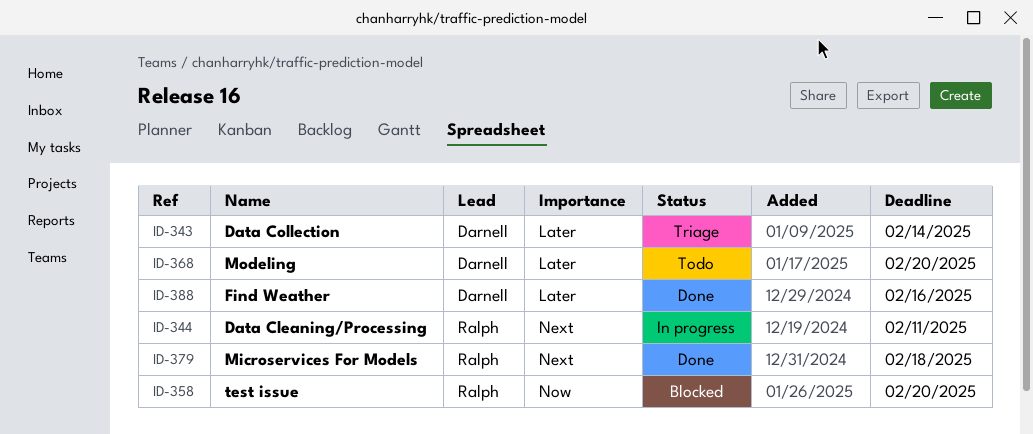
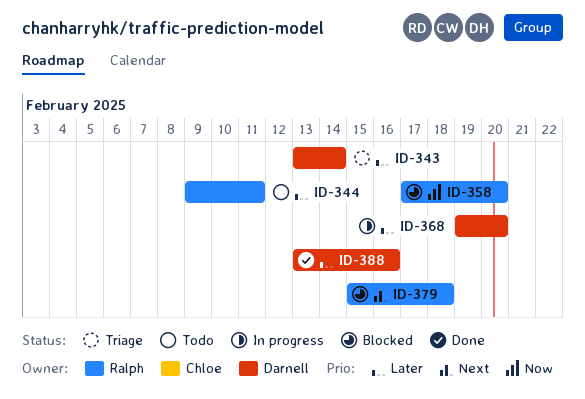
ID-344, status: In progress -> Todo
ID-344, priority: Next -> Later
ID-368, status: Todo -> In progress
ID-379, status: Done -> Blocked

